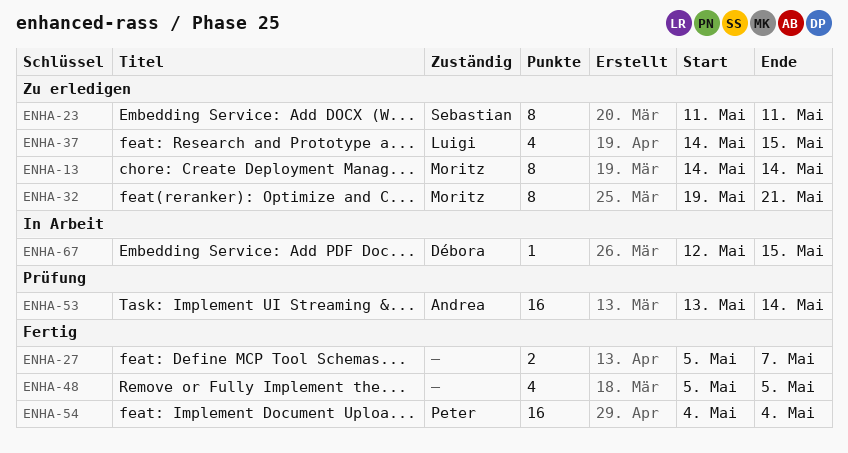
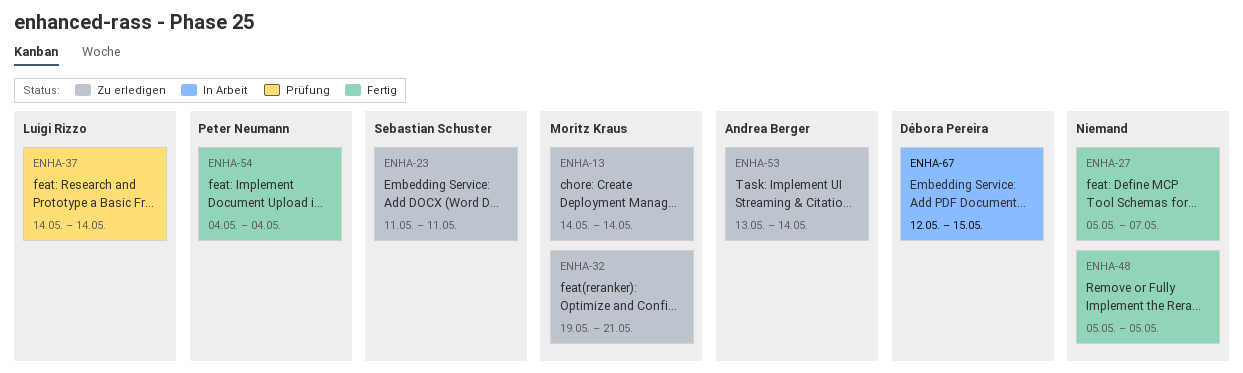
ENHA-37, status: Zu erledigen -> Prüfung
ENHA-37, due: May 15 -> May 14
ENHA-53, status: Prüfung -> Zu erledigen

